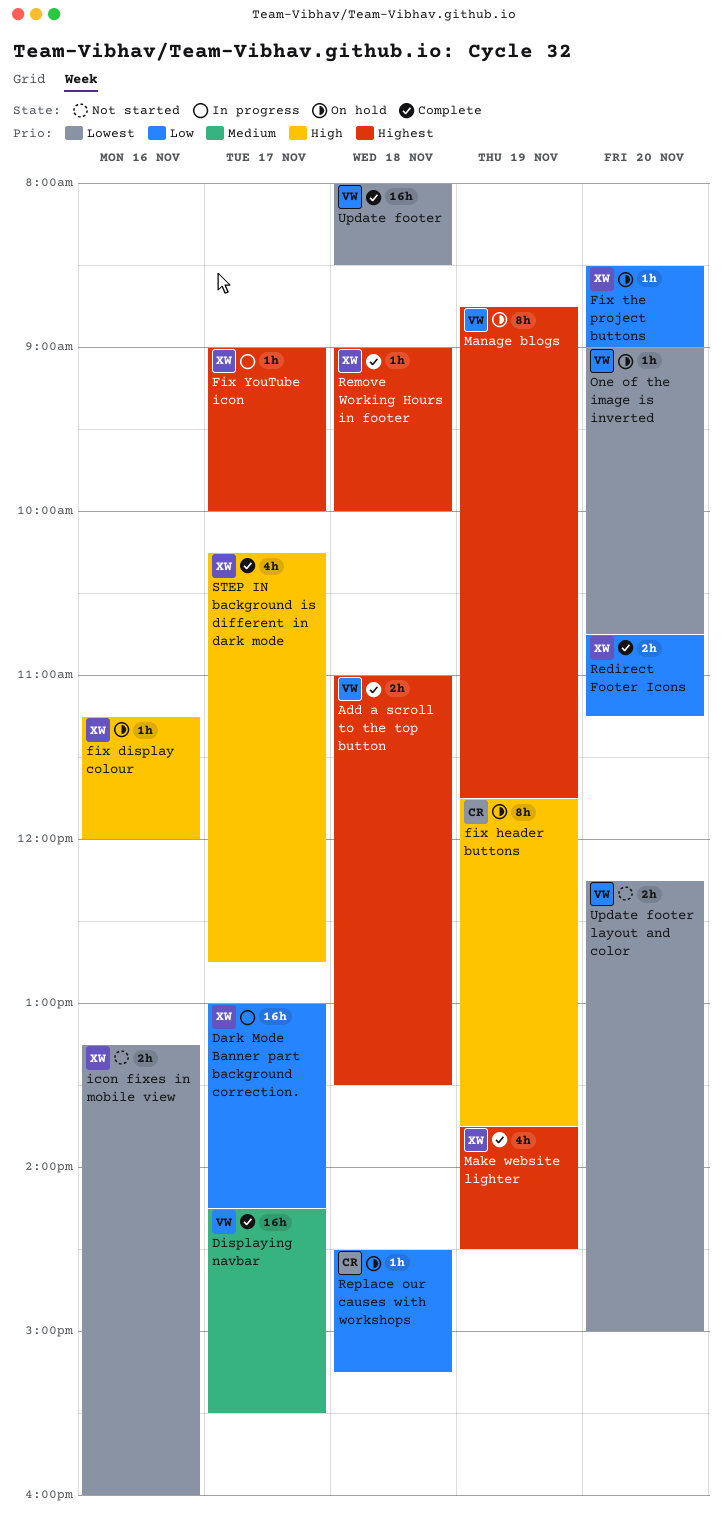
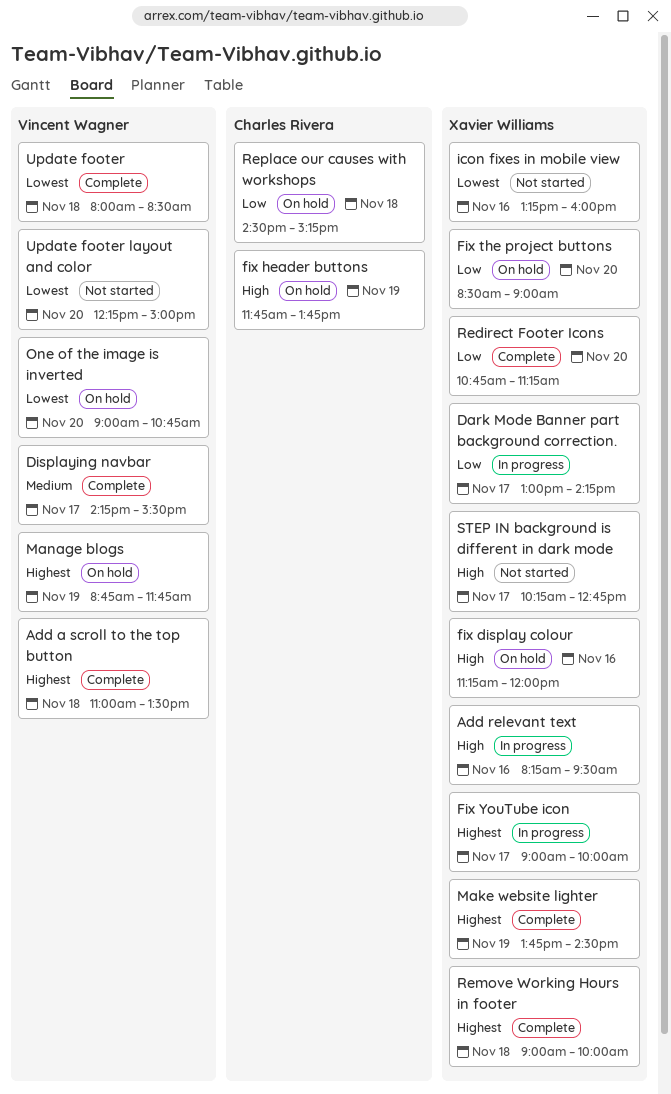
Add relevant text: none -> present
STEP IN background is different in dark mode, status: Complete -> Not started

